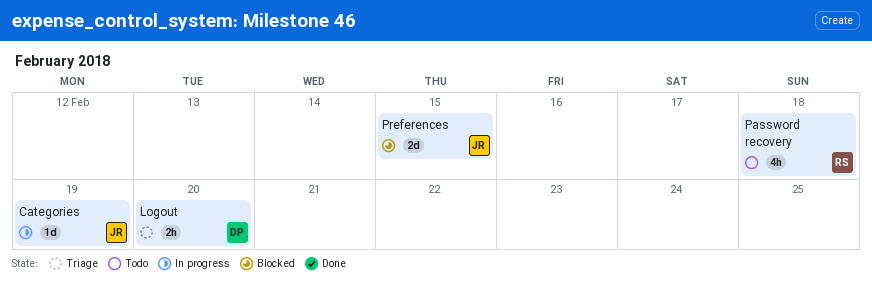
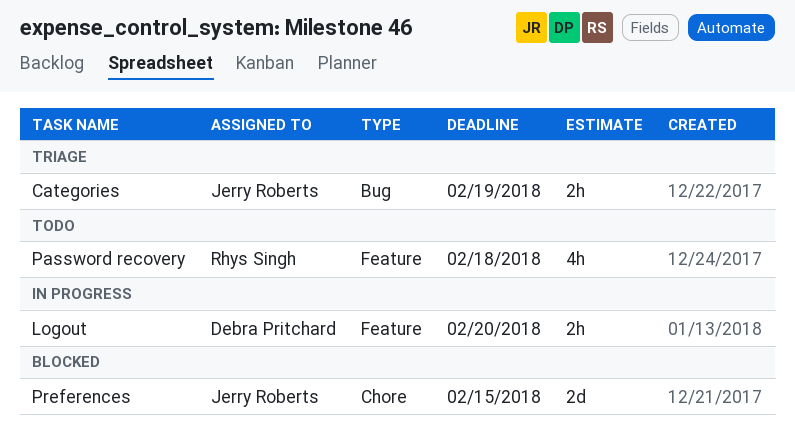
Categories, status: In progress -> Triage
Categories, estimate: 1d -> 2h
Logout, status: Triage -> In progress

